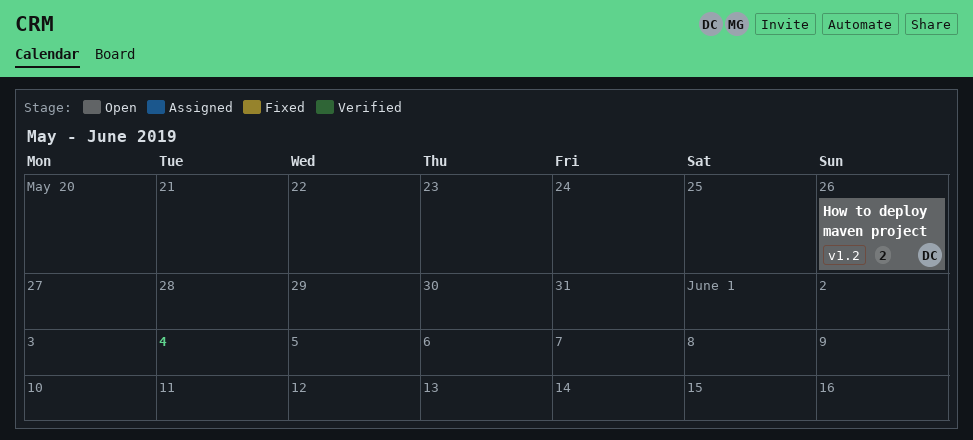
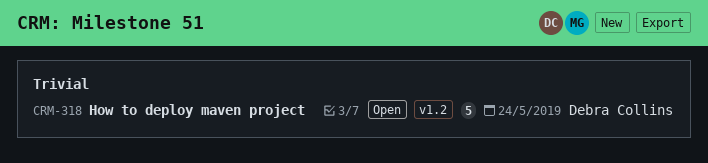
How to deploy maven project, estimate: 2 -> 5
How to deploy maven project, due: May 26 -> May 24

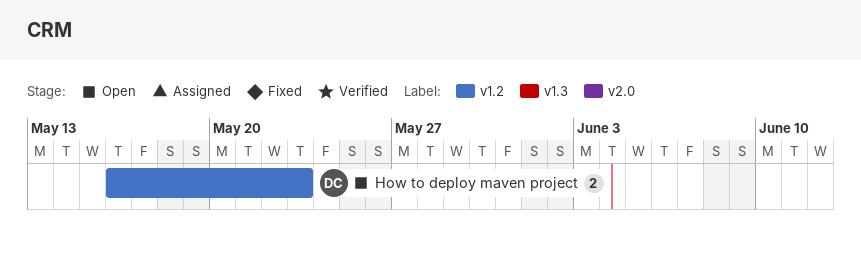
How to deploy maven project, estimate: 5 -> 2
How to deploy maven project, due: May 24 -> May 23

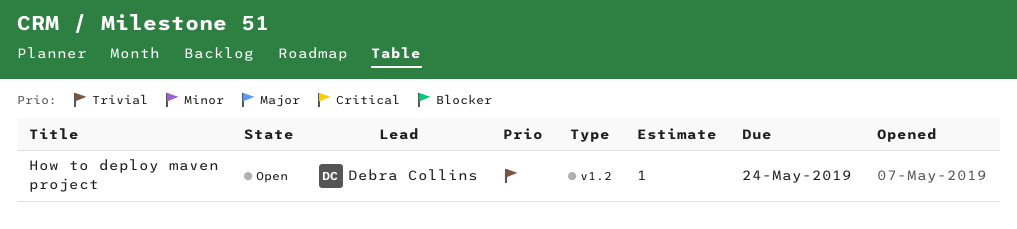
How to deploy maven project, estimate: 2 -> 1
How to deploy maven project, due: May 23 -> May 24

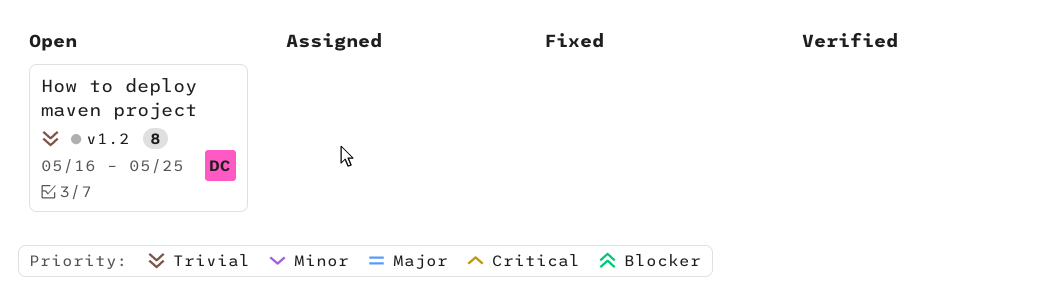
How to deploy maven project, estimate: 1 -> 8
How to deploy maven project, due: May 24 -> May 25

